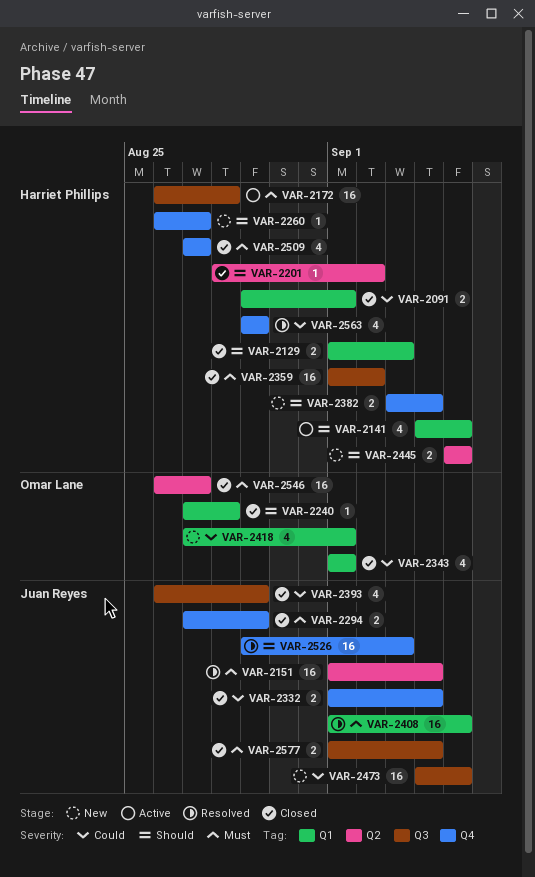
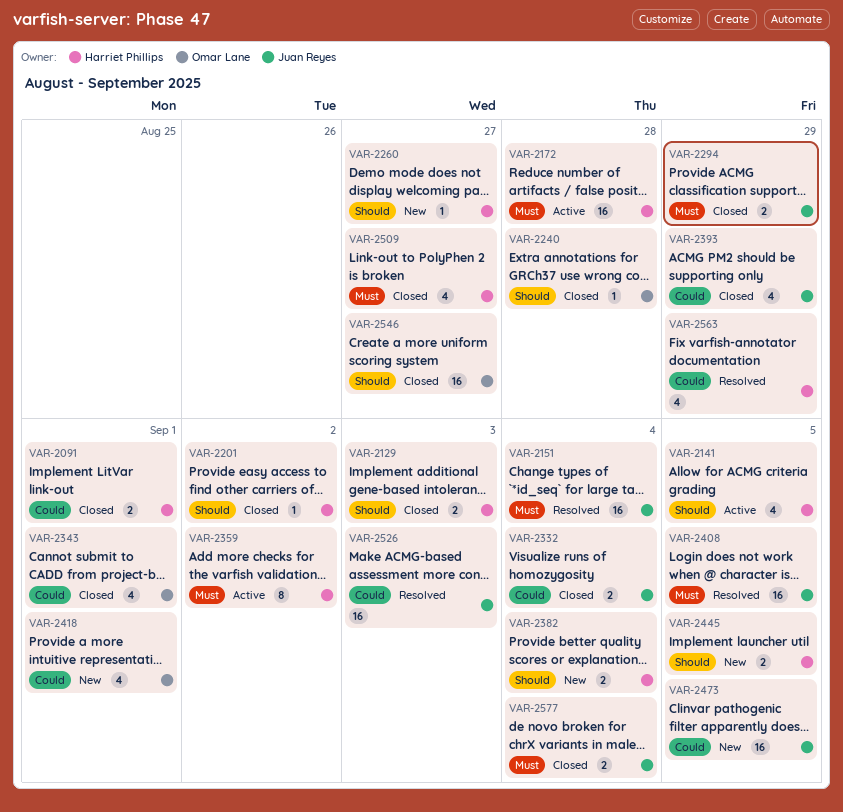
VAR-2359, status: Closed -> Active
VAR-2359, estimate: 16 -> 8
VAR-2526, priority: Should -> Could
VAR-2546, priority: Must -> Should

